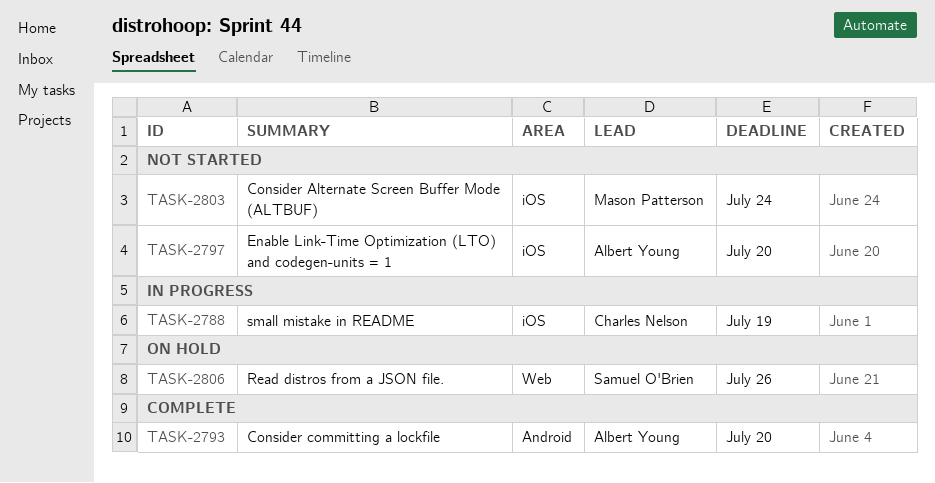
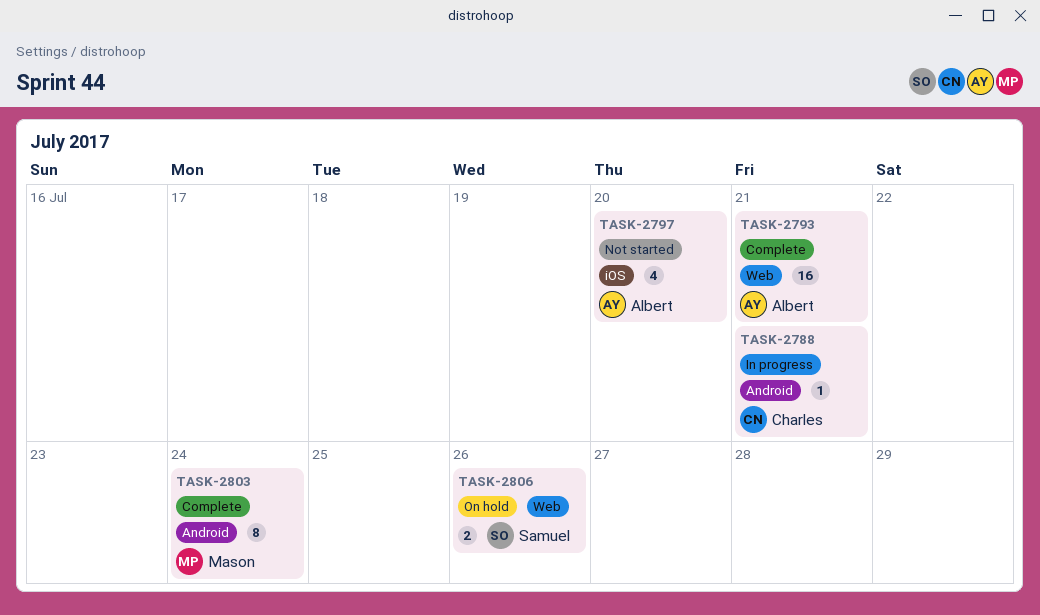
TASK-2788, label: iOS -> Android
TASK-2788, due: Jul 19 -> Jul 21
TASK-2793, label: Android -> Web
TASK-2793, due: Jul 20 -> Jul 21
TASK-2803, status: Not started -> Complete
TASK-2803, label: iOS -> Android

